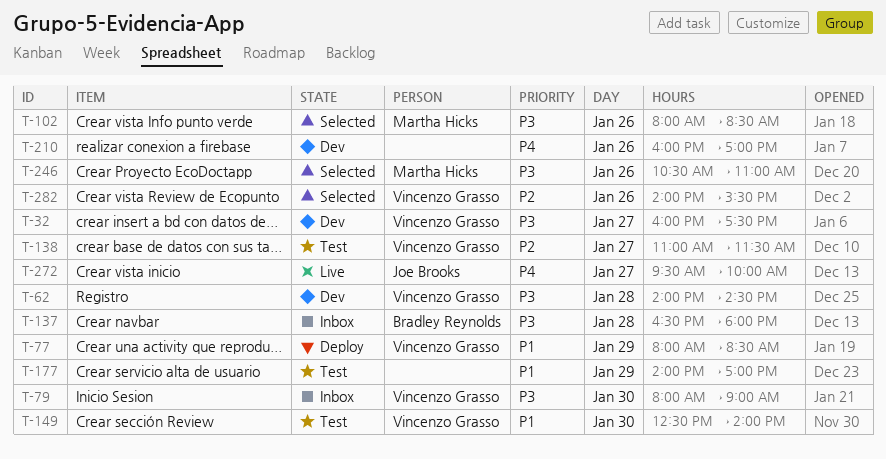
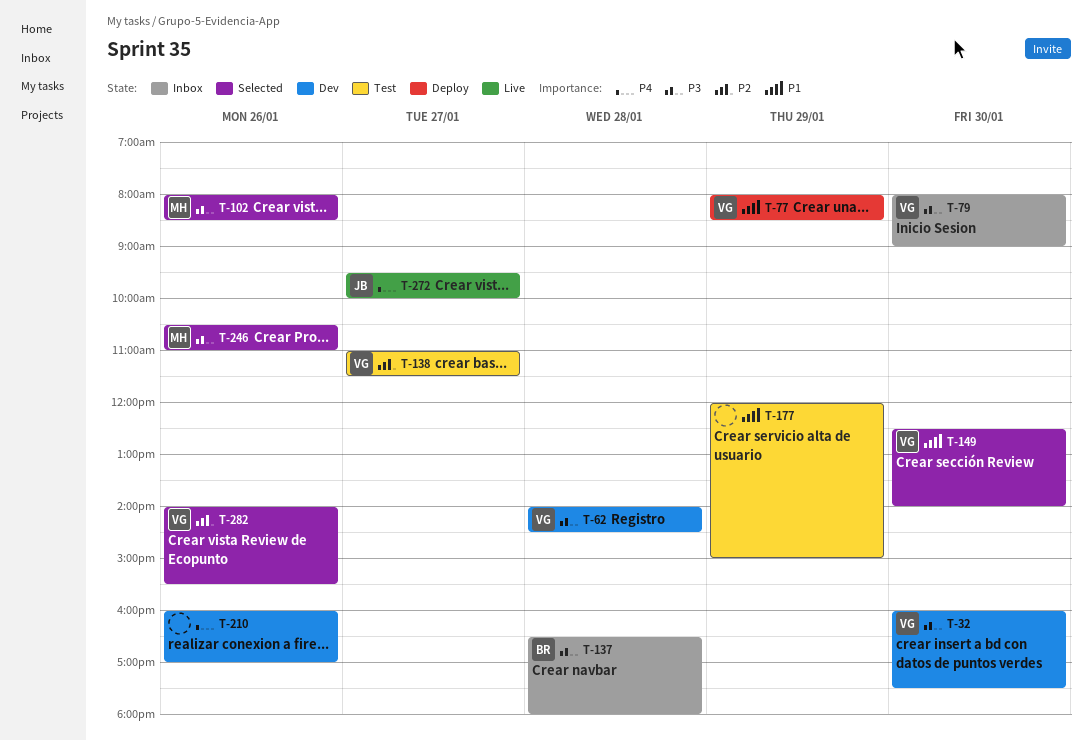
T-32, day: Jan 27 -> Jan 30
T-149, status: Test -> Selected
T-177, begins: 14:00 -> 12:00
T-177, ends: 17:00 -> 15:00

